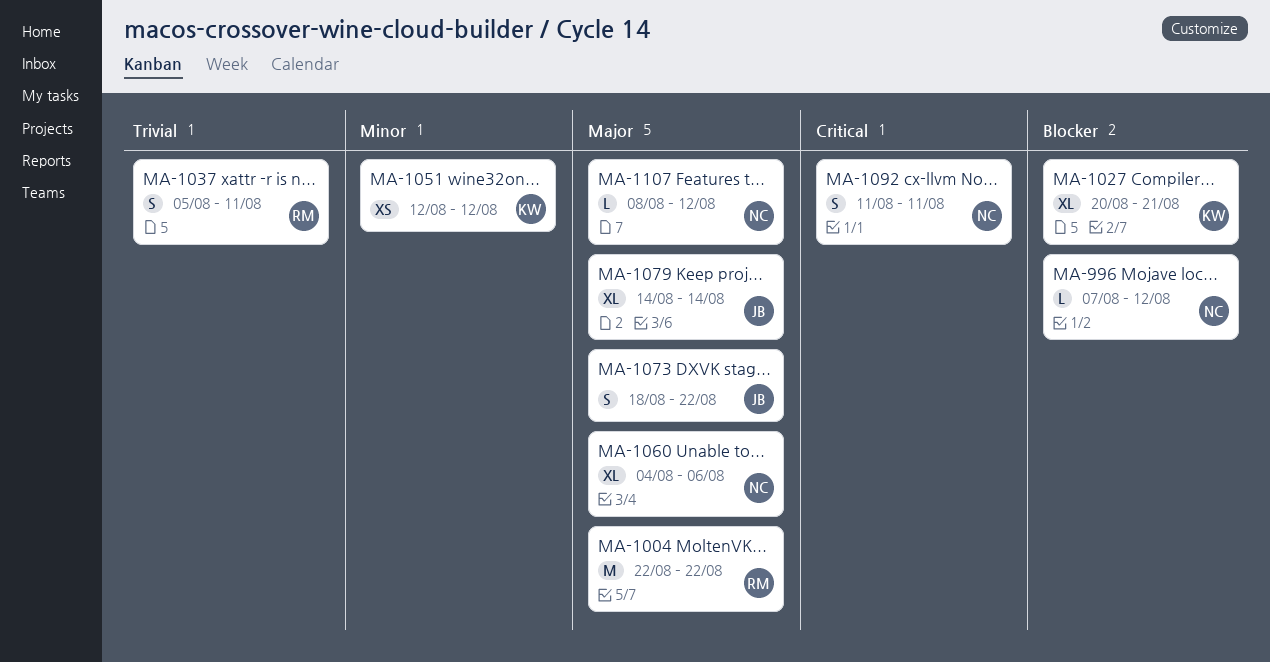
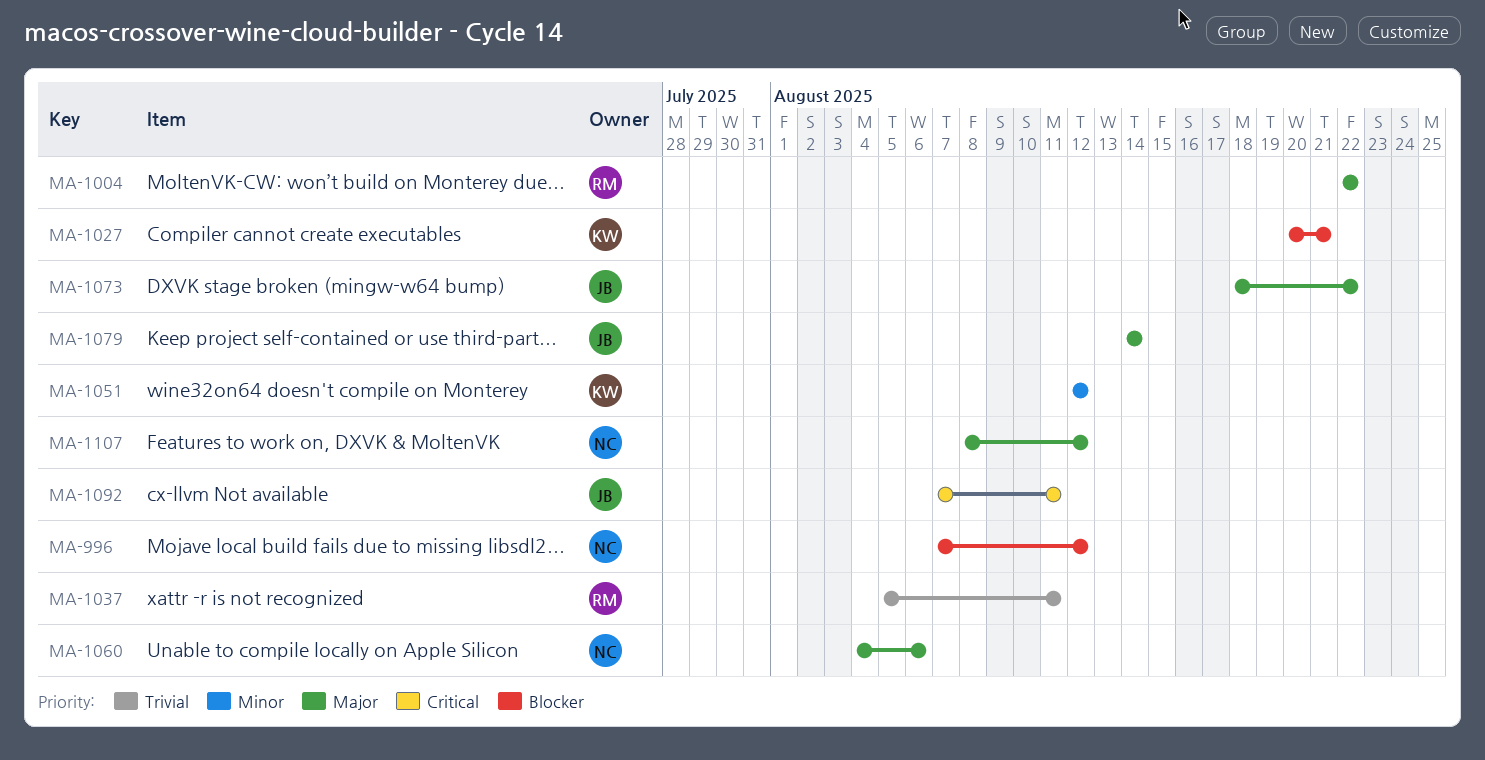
MA-1092, owner: NC -> JB
MA-1092, start: Aug 11 -> Aug 7

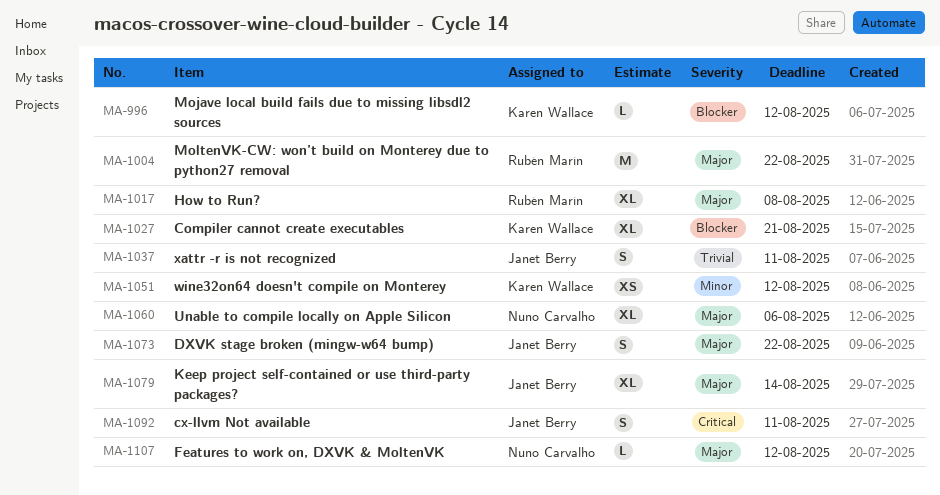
MA-996, owner: Nuno Carvalho -> Karen Wallace
MA-1017: none -> present
MA-1037, owner: Rubén Marín -> Janet Berry

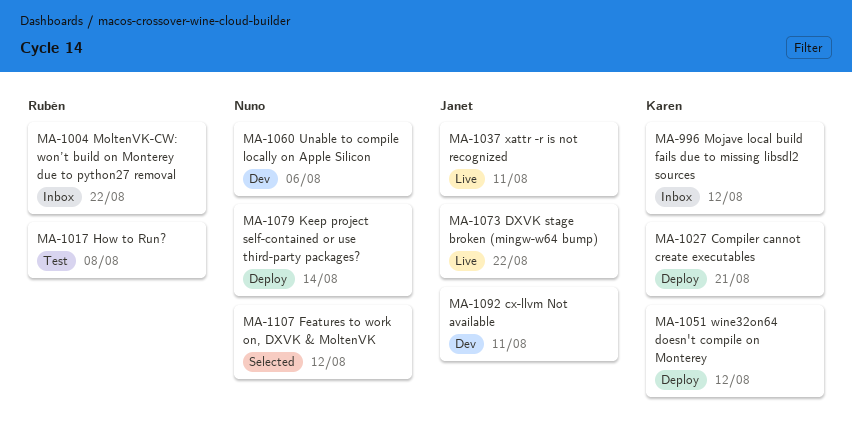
MA-1079, owner: Janet Berry -> Nuno Carvalho

